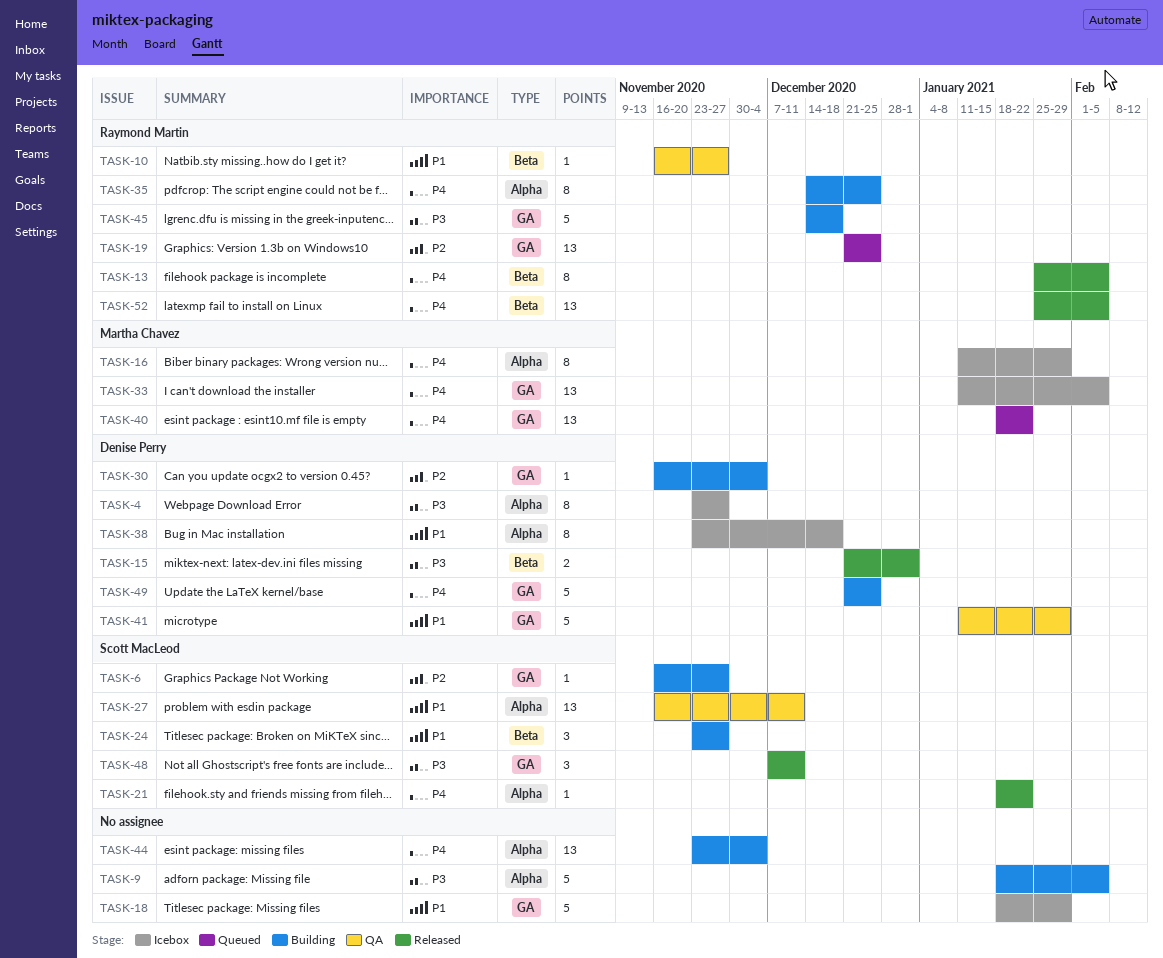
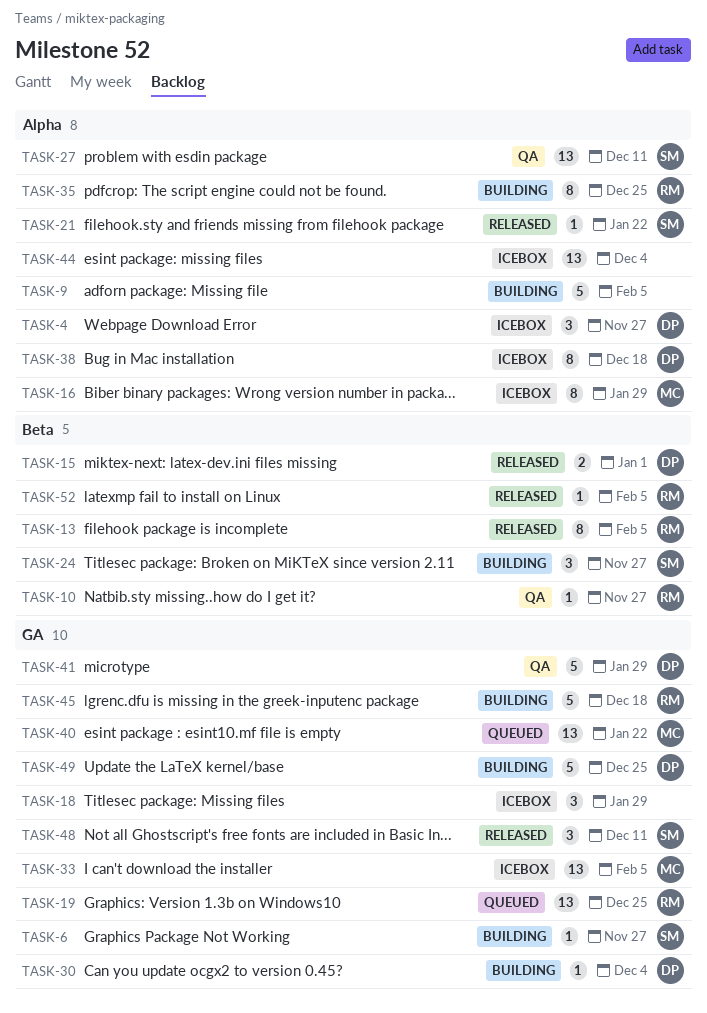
TASK-4, estimate: 8 -> 3
TASK-18, estimate: 5 -> 3
TASK-44, status: Building -> Icebox
TASK-52, estimate: 13 -> 1

